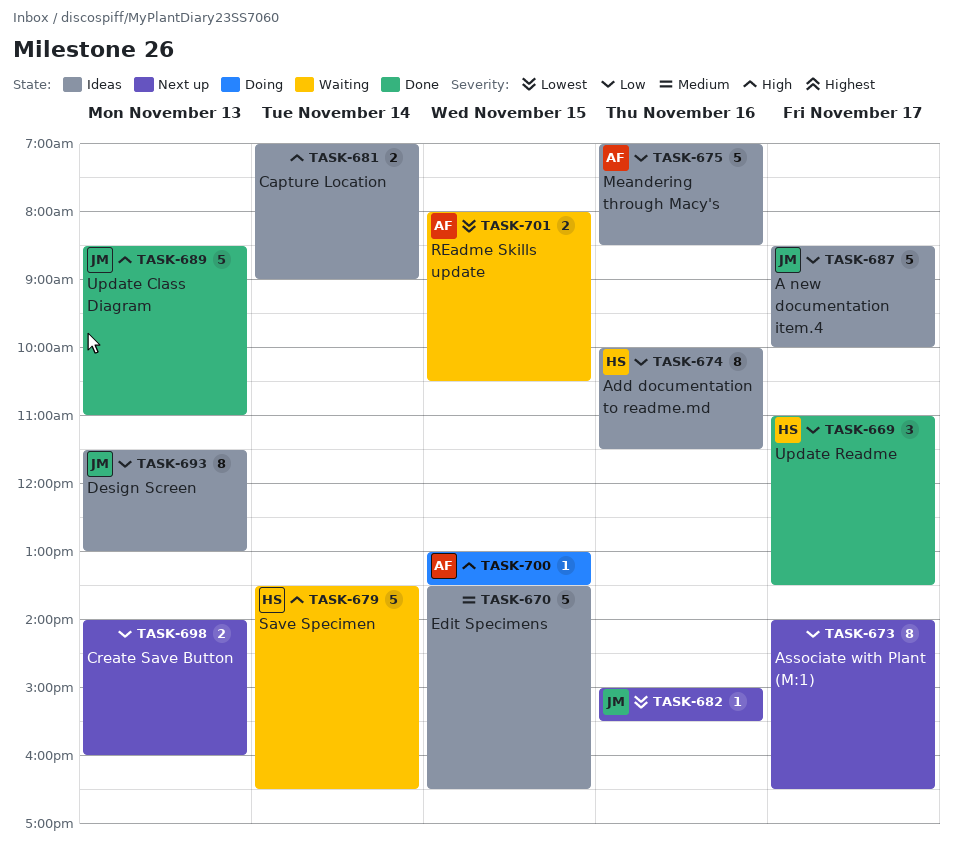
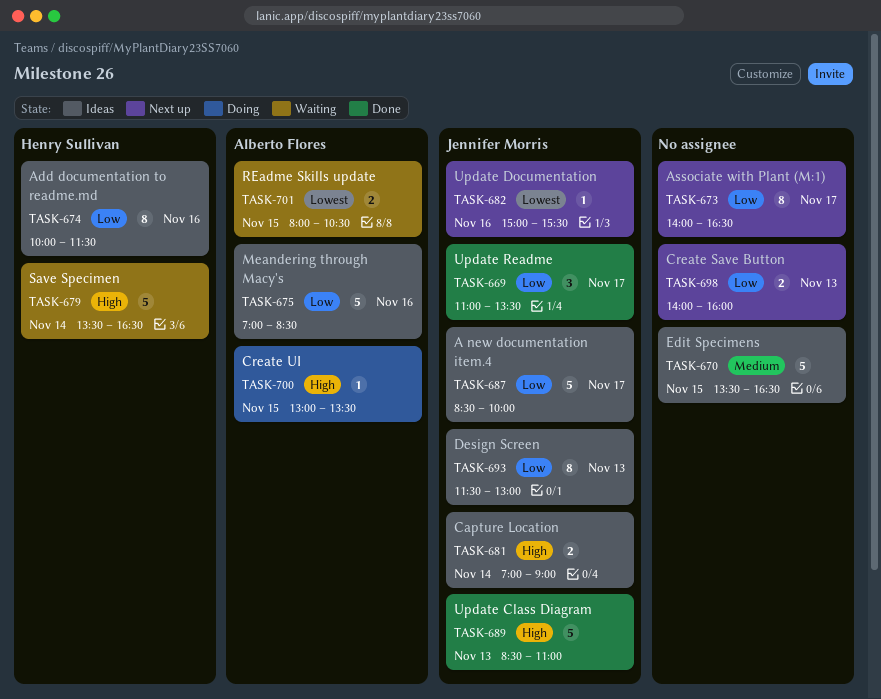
TASK-669, owner: Henry Sullivan -> Jennifer Morris
TASK-681, owner: none -> Jennifer Morris

